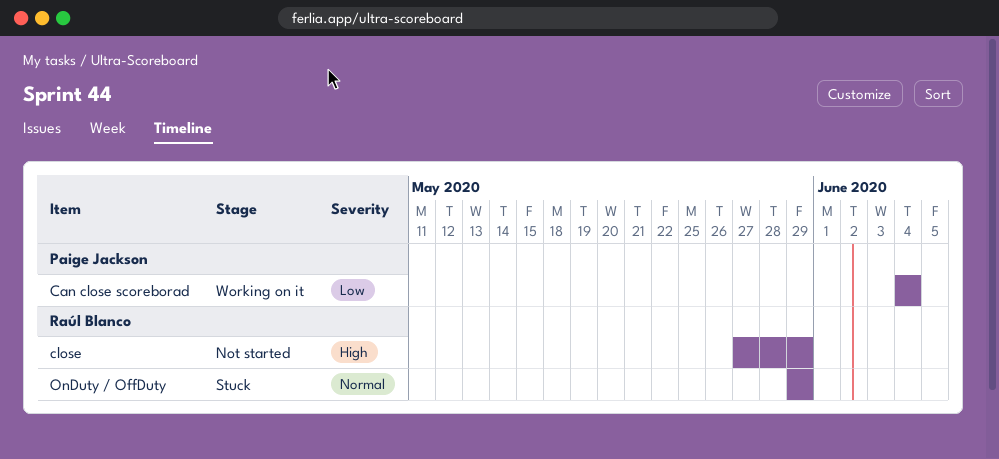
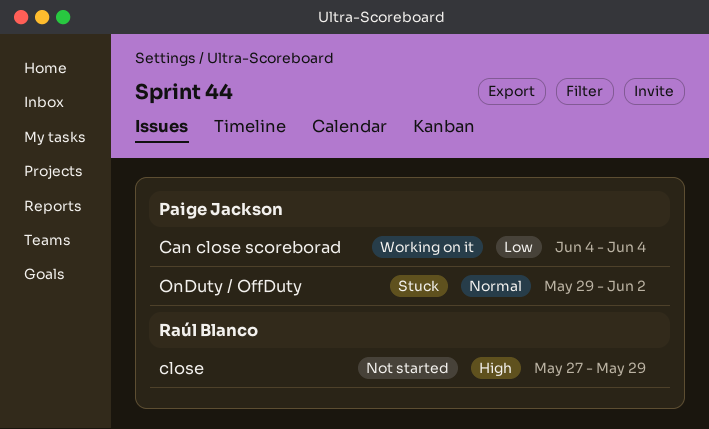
OnDuty / OffDuty, owner: Raúl Blanco -> Paige Jackson
OnDuty / OffDuty, due: May 29 -> Jun 2

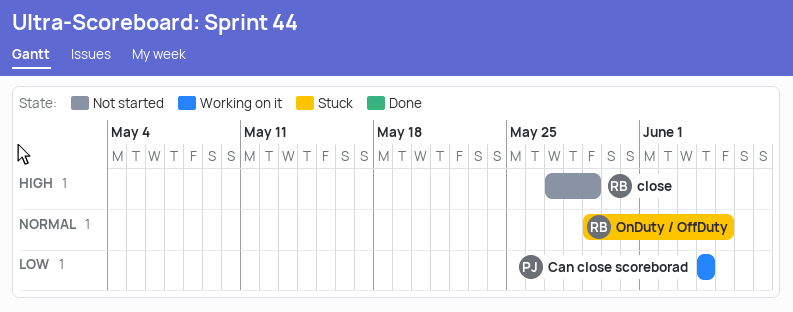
OnDuty / OffDuty, owner: Paige Jackson -> Raúl Blanco
OnDuty / OffDuty, due: Jun 2 -> Jun 5

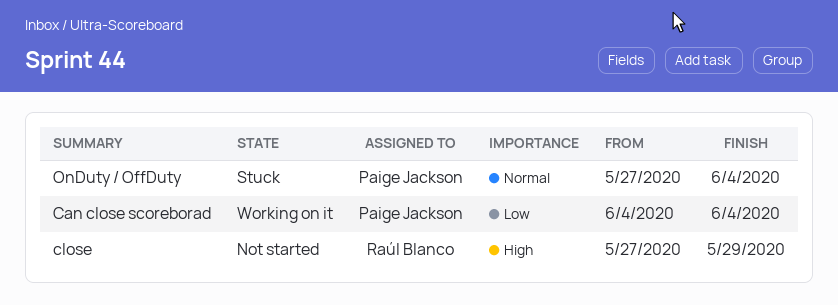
OnDuty / OffDuty, owner: Raúl Blanco -> Paige Jackson
OnDuty / OffDuty, start: May 29 -> May 27
OnDuty / OffDuty, due: Jun 5 -> Jun 4

